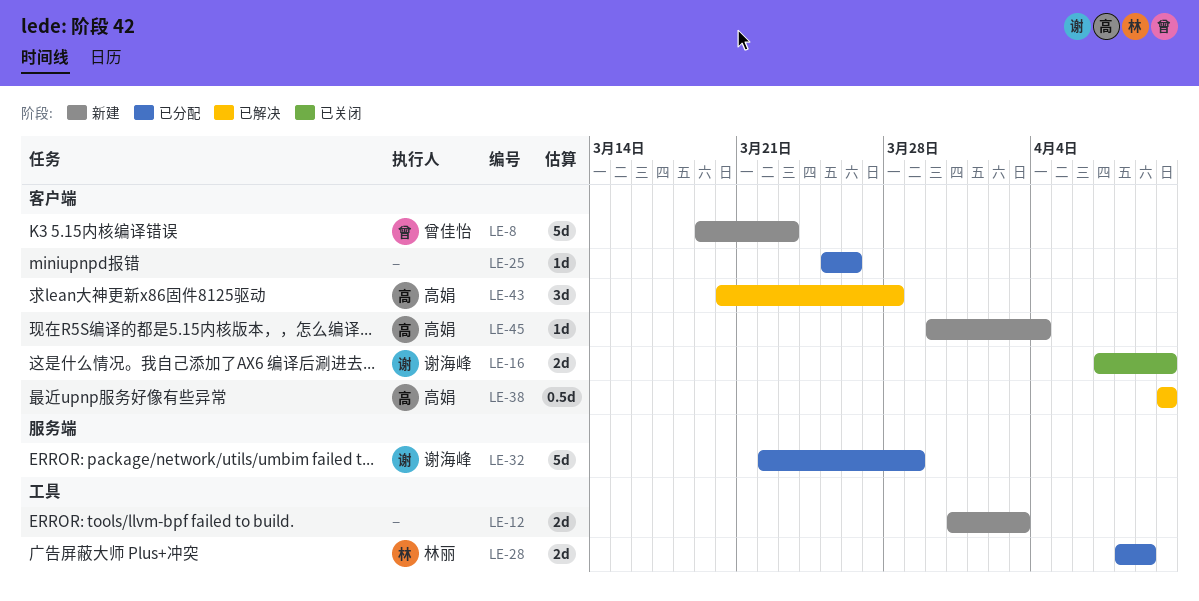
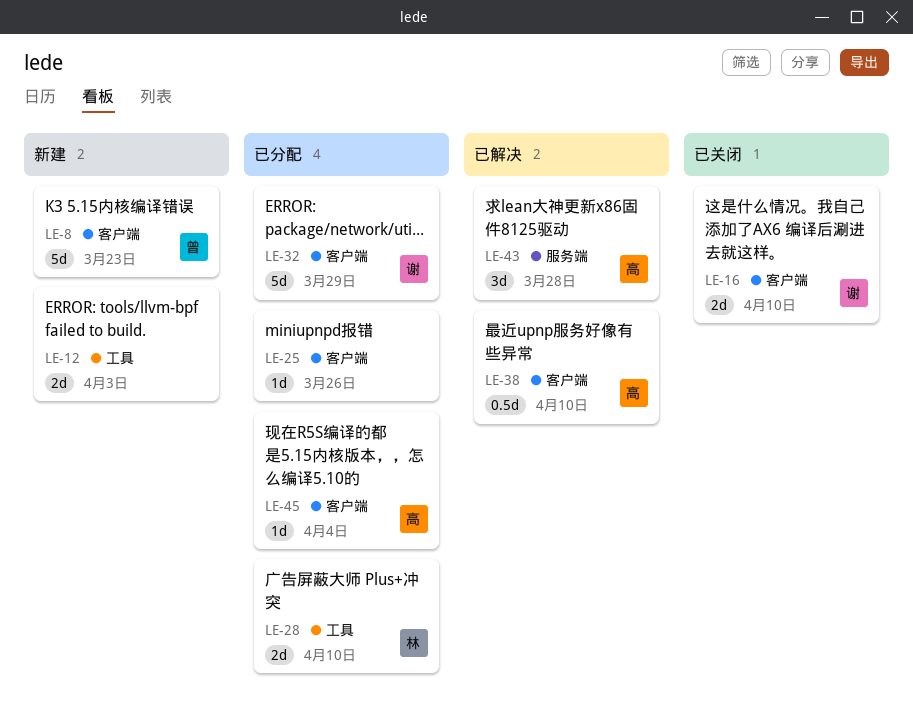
LE-28, due: Apr 9 -> Apr 10
LE-32, label: 服务端 -> 客户端
LE-43, label: 客户端 -> 服务端
LE-45, status: 新建 -> 已分配

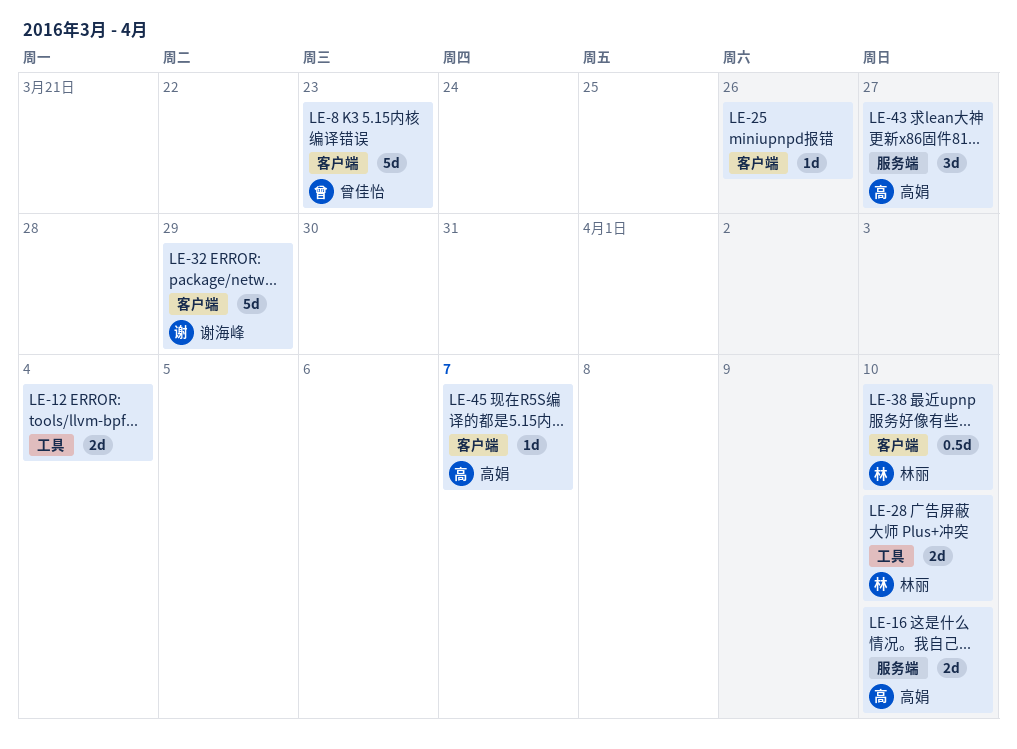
LE-12, due: Apr 3 -> Apr 4
LE-16, owner: 谢海峰 -> 高娟
LE-16, label: 客户端 -> 服务端
LE-38, owner: 高娟 -> 林丽
LE-43, due: Mar 28 -> Mar 27
LE-45, due: Apr 4 -> Apr 7

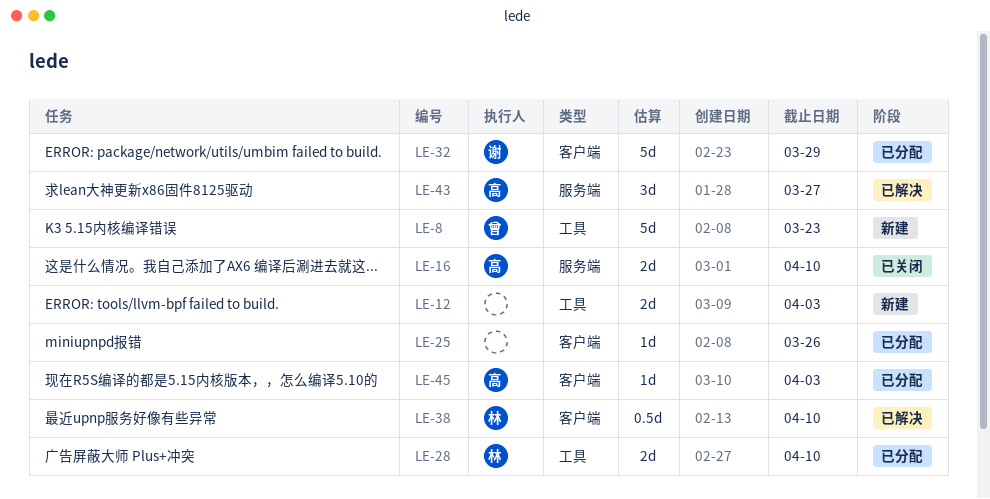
LE-8, label: 客户端 -> 工具
LE-12, due: Apr 4 -> Apr 3
LE-45, due: Apr 7 -> Apr 3

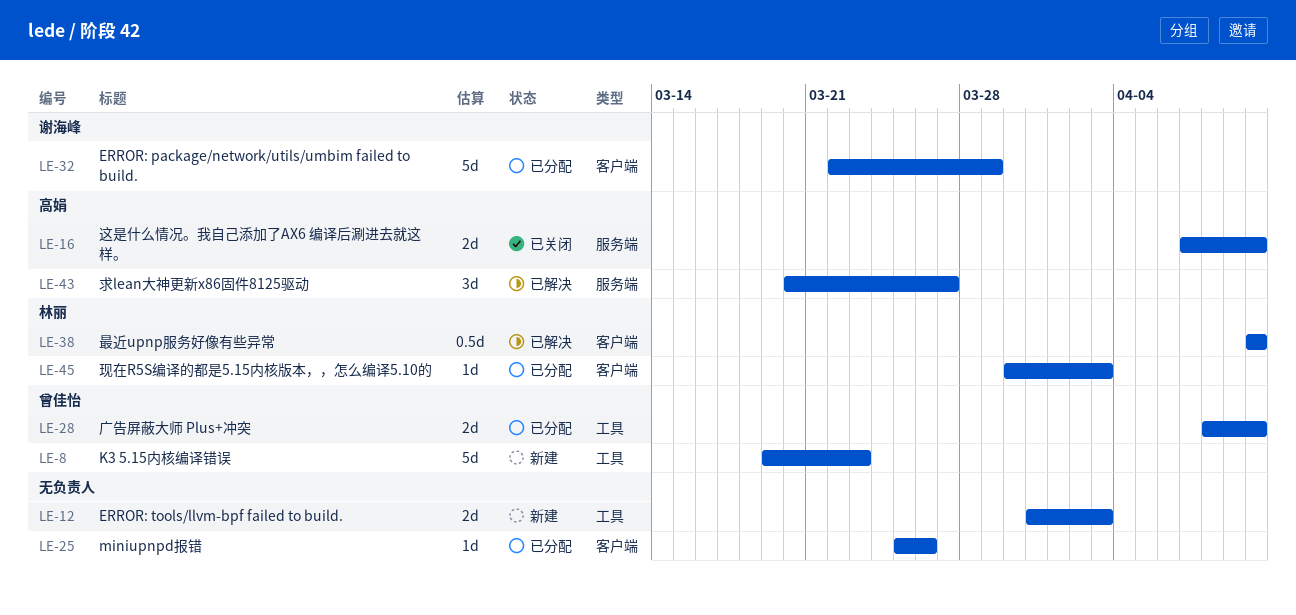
LE-28, owner: 林丽 -> 曾佳怡
LE-45, owner: 高娟 -> 林丽

